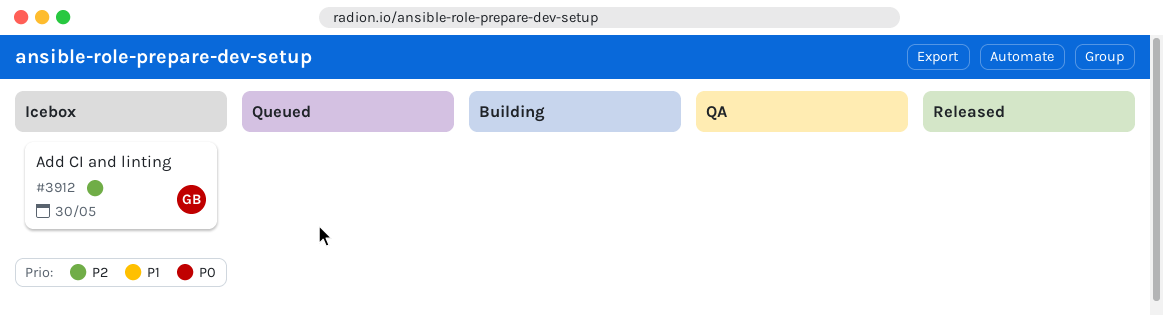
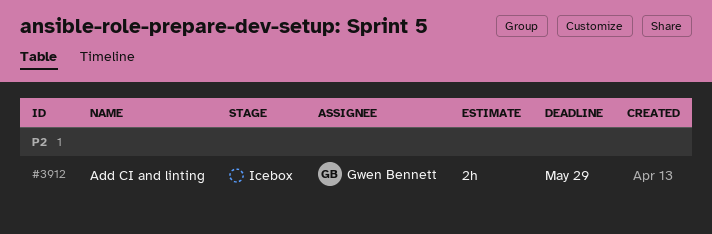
#3912, due: May 30 -> May 29

